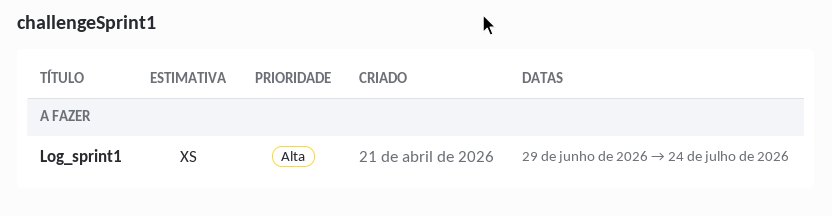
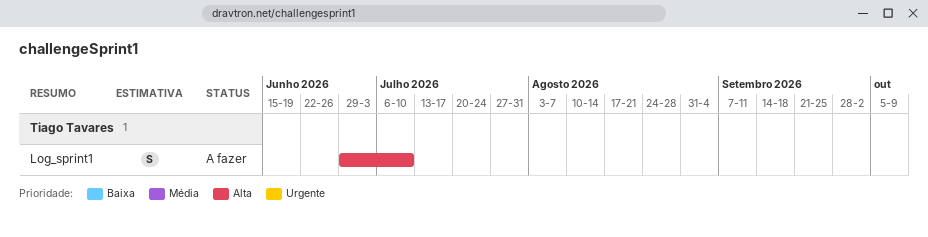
Log_sprint1, estimate: XS -> S
Log_sprint1, due: Jul 24 -> Jul 10

